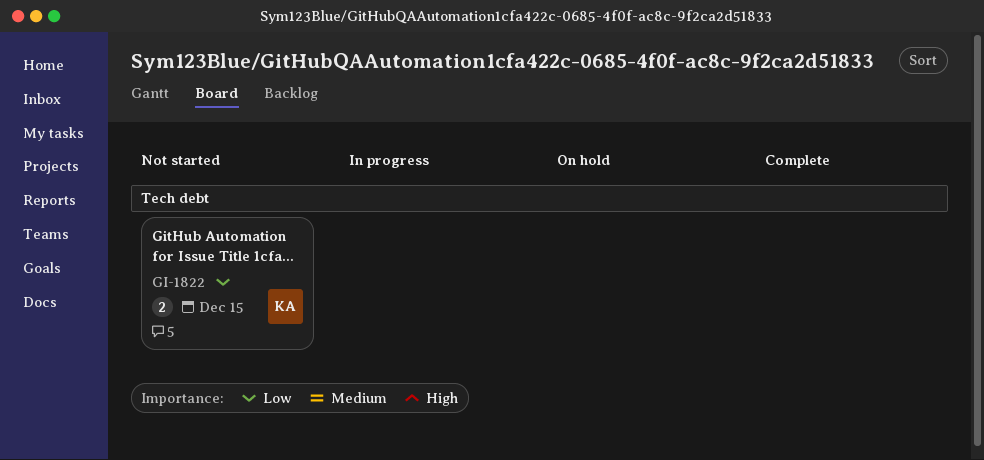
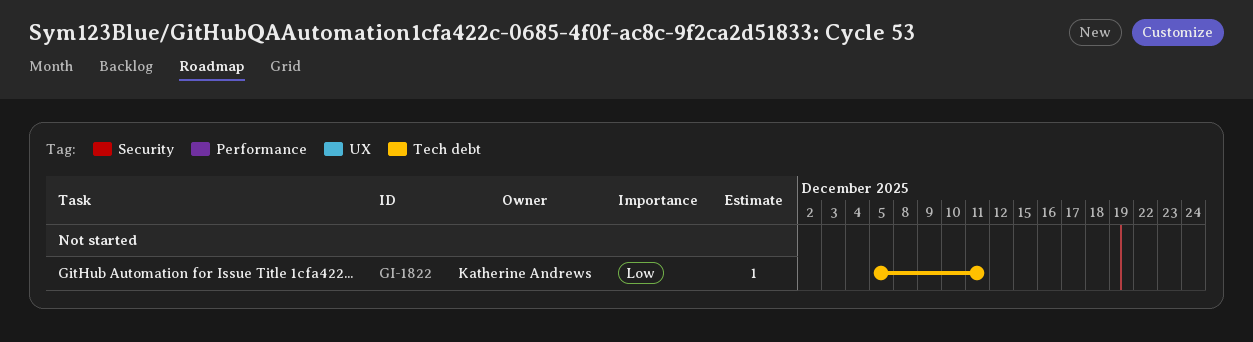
GI-1822, estimate: 2 -> 1
GI-1822, due: Dec 15 -> Dec 11

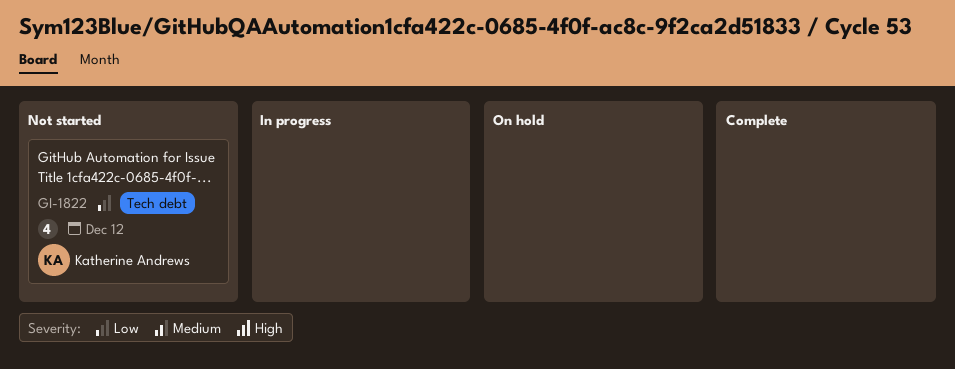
GI-1822, estimate: 1 -> 4
GI-1822, due: Dec 11 -> Dec 12

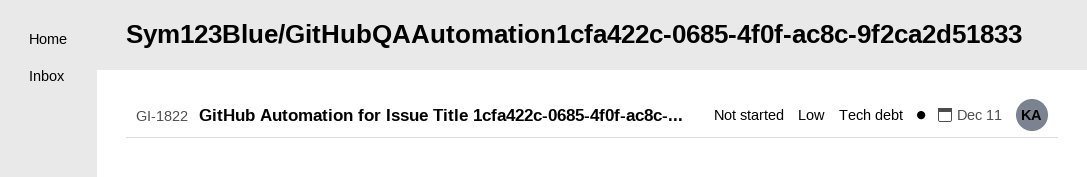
GI-1822, estimate: 4 -> 1
GI-1822, due: Dec 12 -> Dec 11

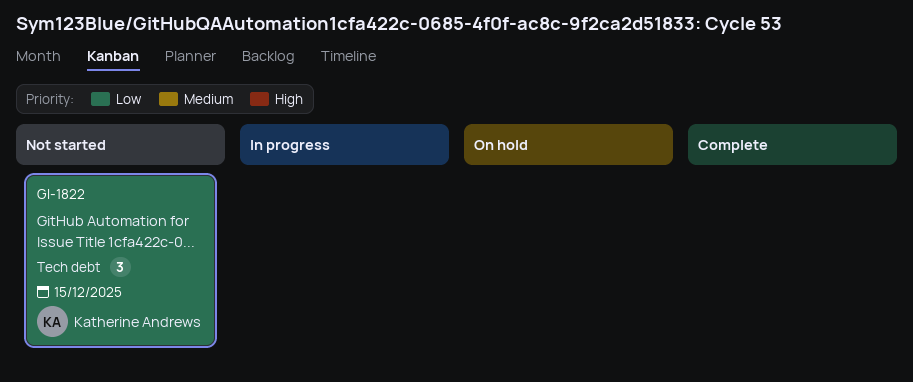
GI-1822, estimate: 1 -> 3
GI-1822, due: Dec 11 -> Dec 15

